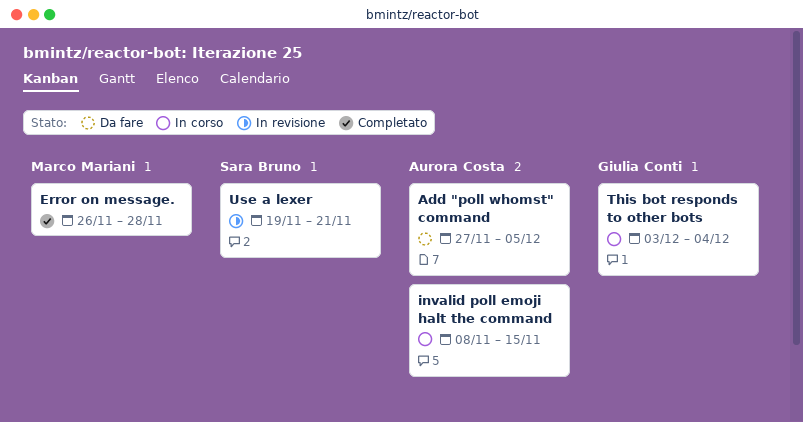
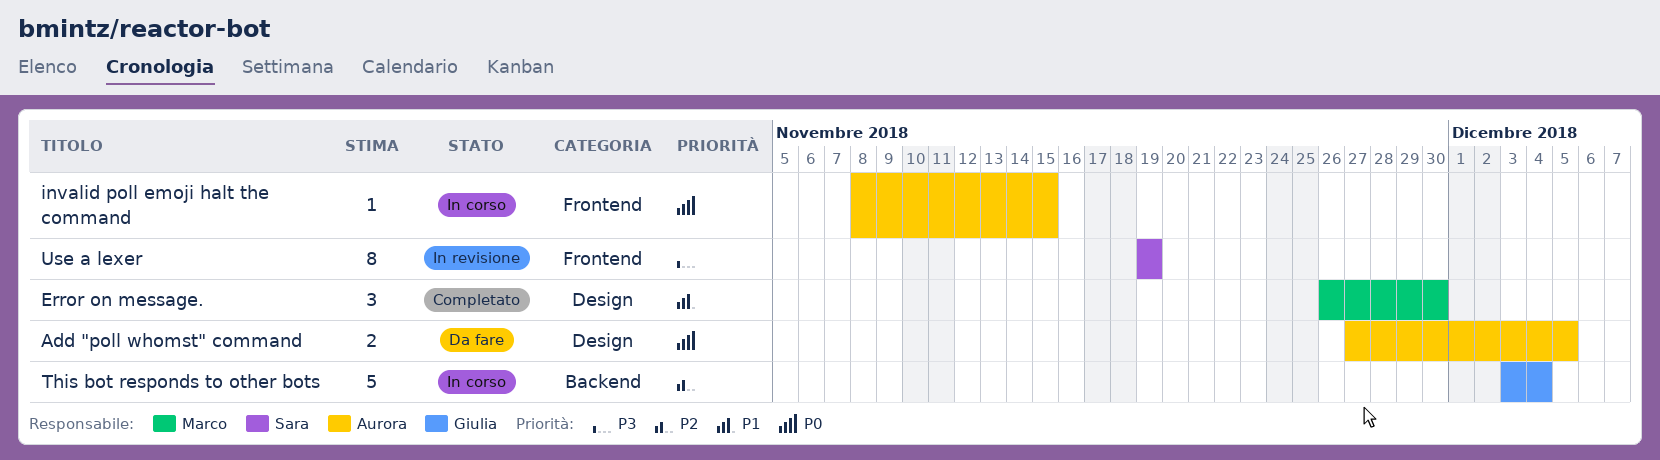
Error on message., due: Nov 28 -> Nov 30
Use a lexer, due: Nov 21 -> Nov 19

